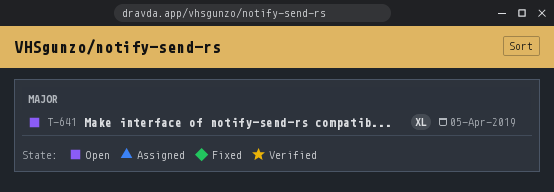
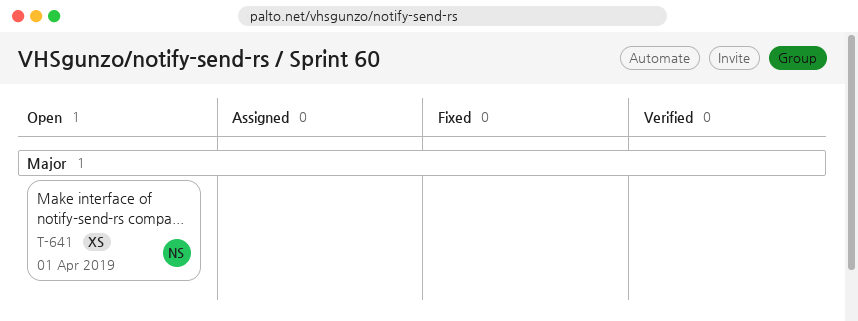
T-641, estimate: XL -> XS
T-641, due: Apr 5 -> Apr 1

